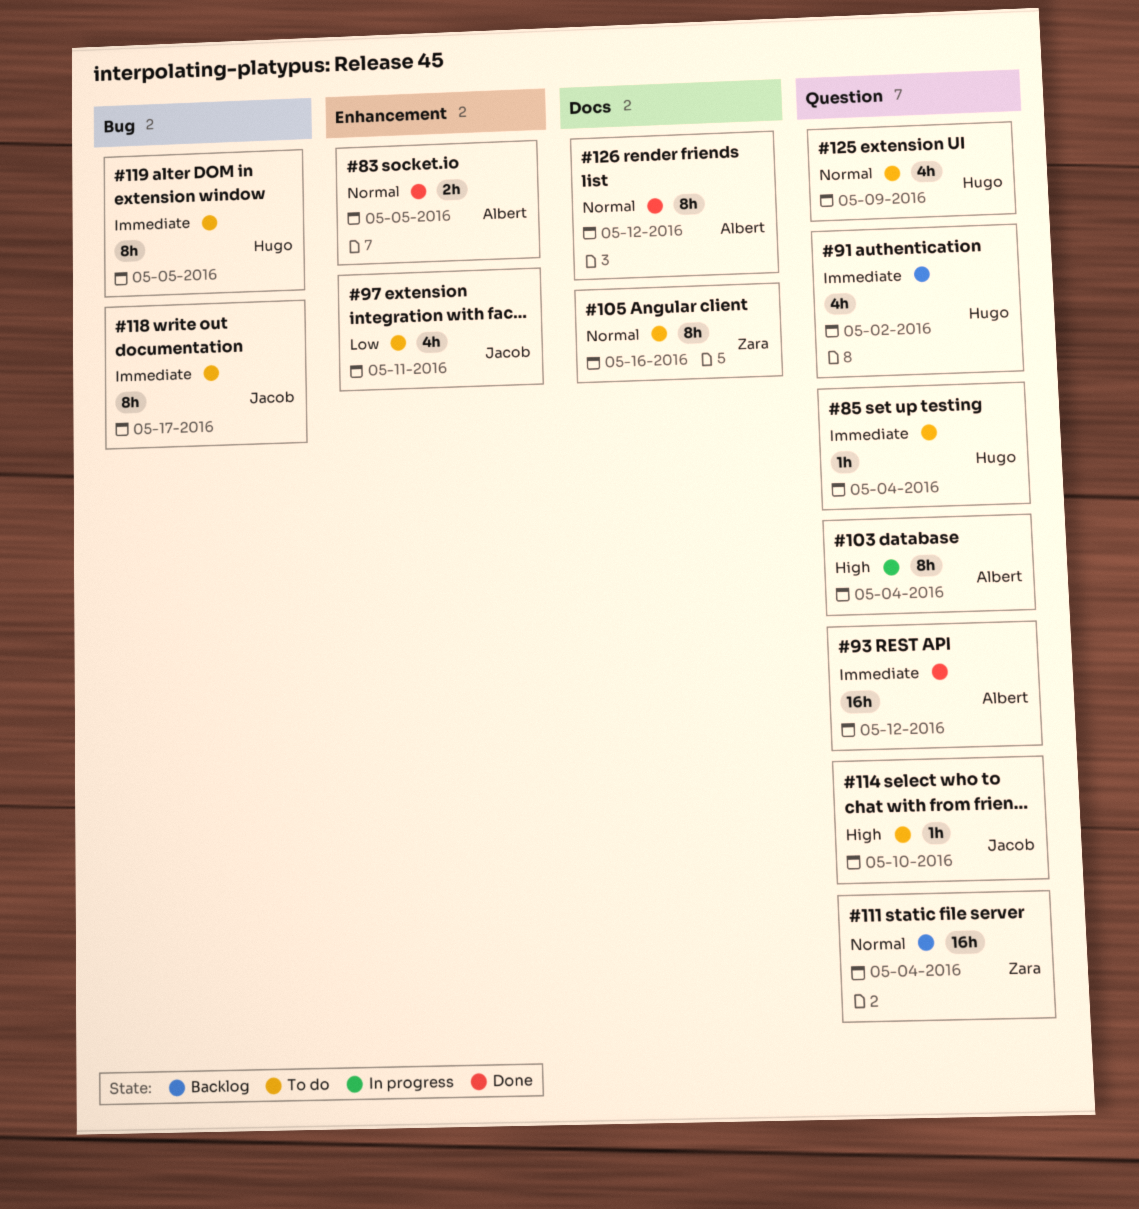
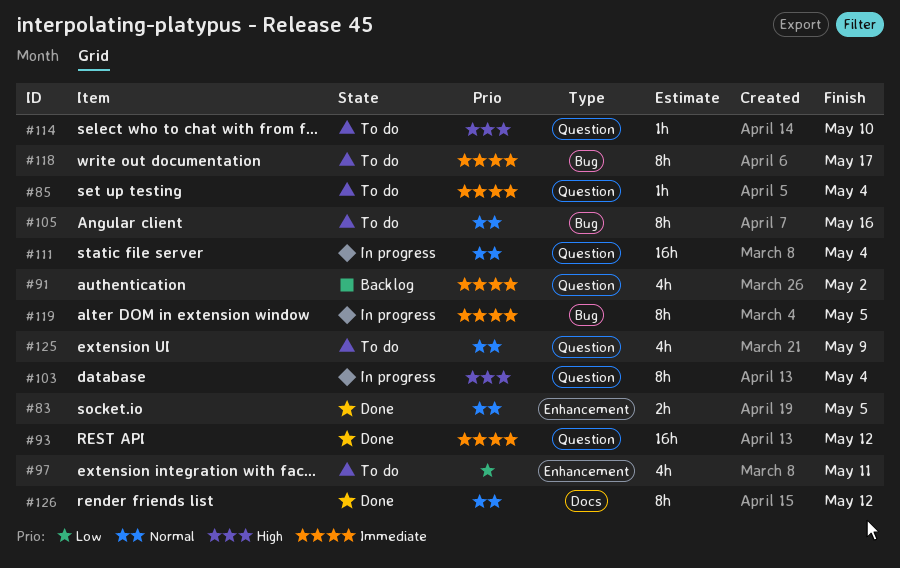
#105, label: Docs -> Bug
#111, status: Backlog -> In progress
#119, status: To do -> In progress

